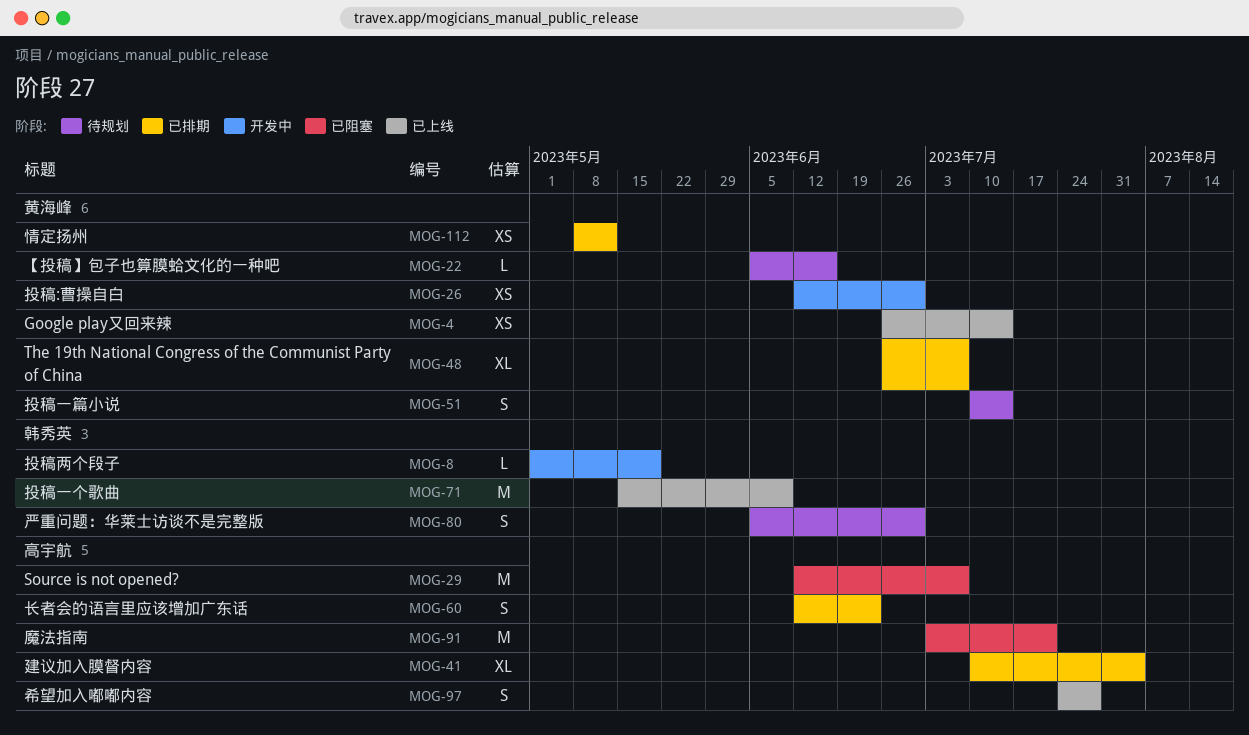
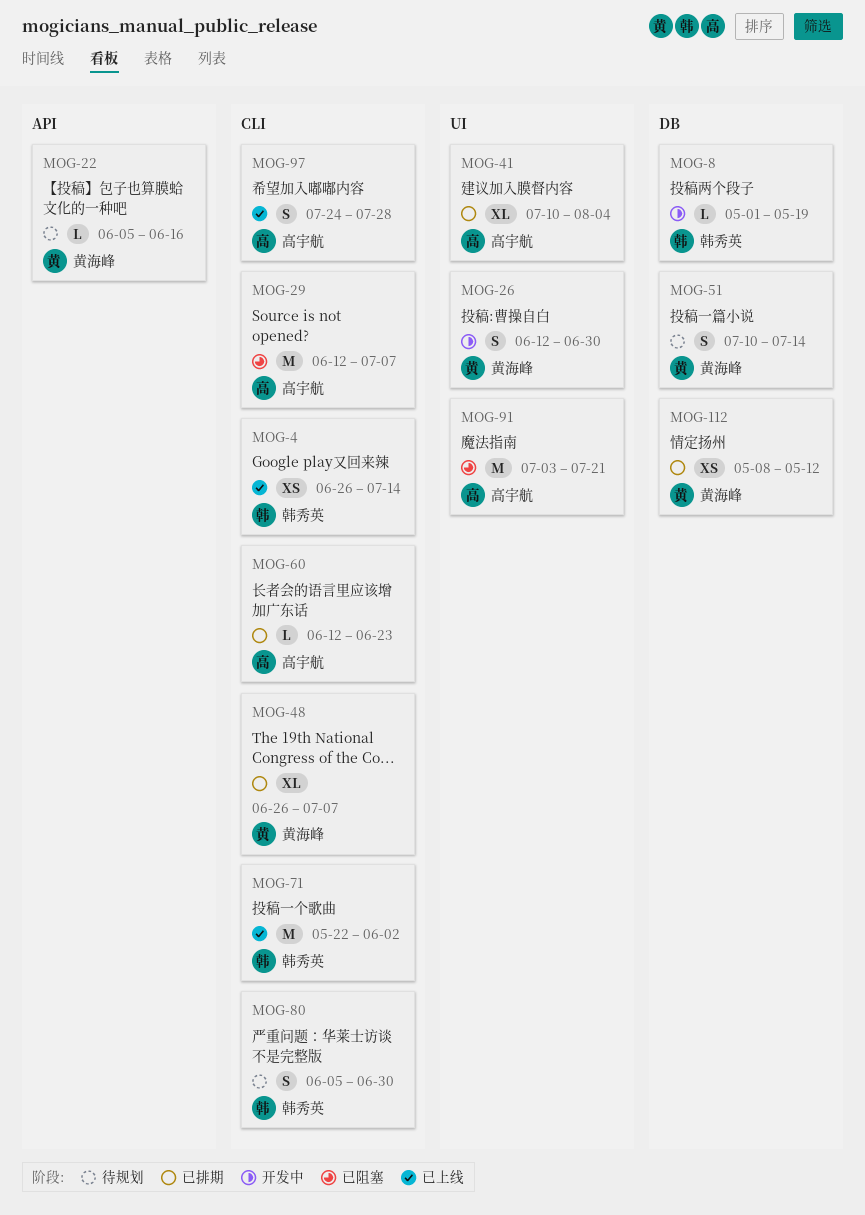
MOG-4, owner: 黄海峰 -> 韩秀英
MOG-26, estimate: XS -> S
MOG-60, estimate: S -> L
MOG-71, start: May 15 -> May 22
MOG-71, due: Jun 9 -> Jun 2

